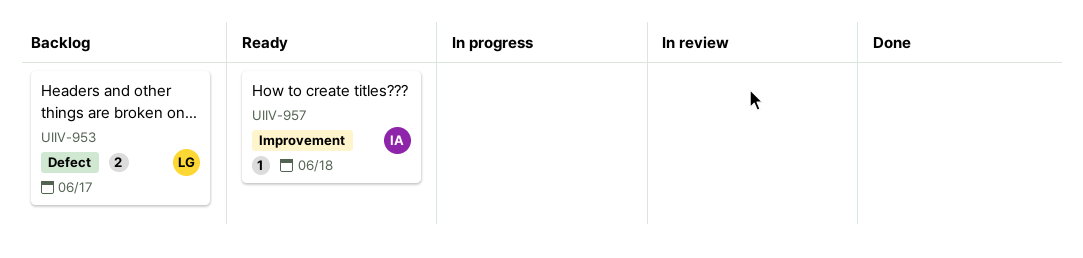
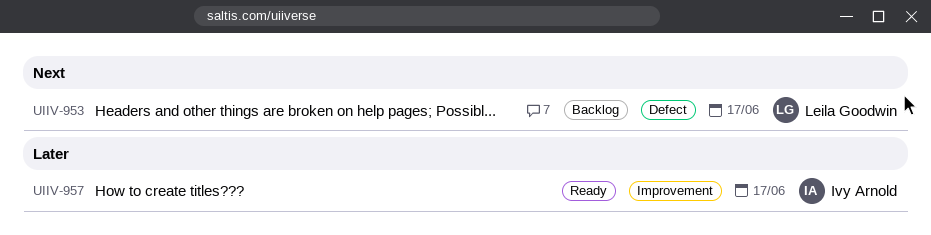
UIIV-957, due: Jun 18 -> Jun 17

